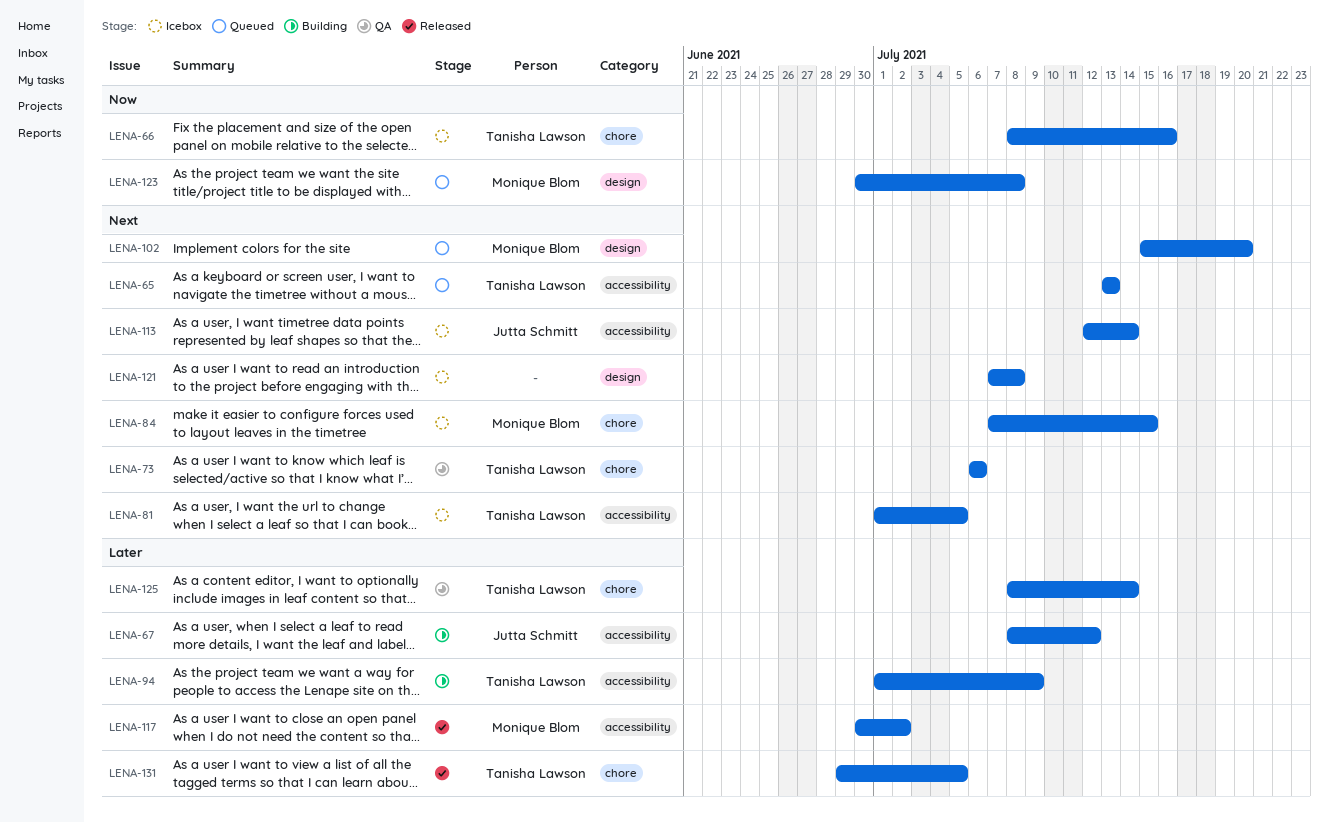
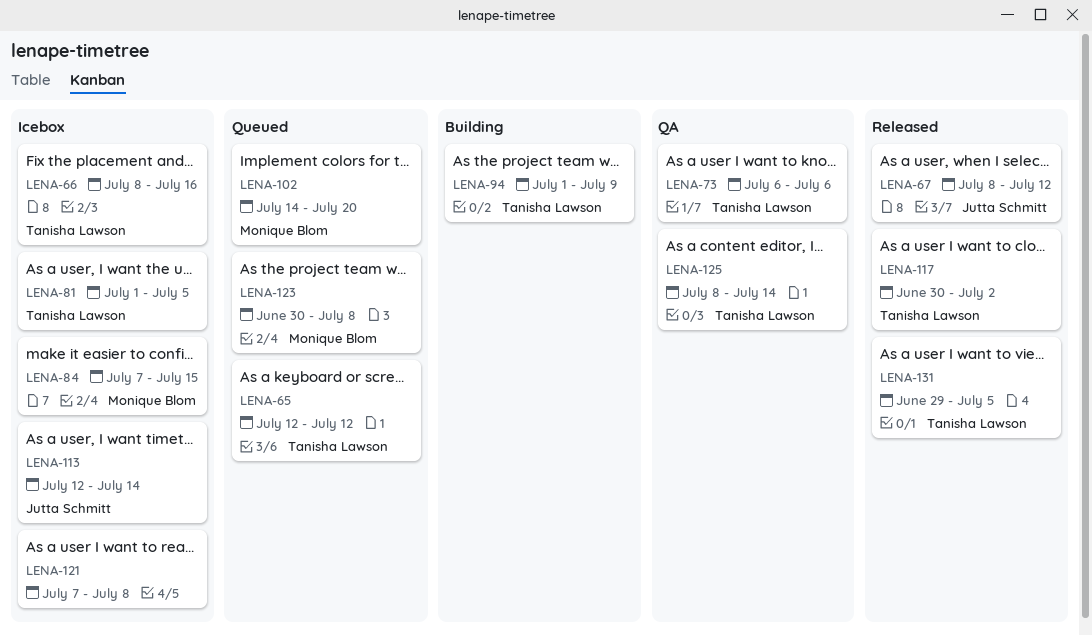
LENA-65, start: Jul 13 -> Jul 12
LENA-65, due: Jul 13 -> Jul 12
LENA-67, status: Building -> Released
LENA-102, start: Jul 15 -> Jul 14
LENA-117, owner: Monique Blom -> Tanisha Lawson

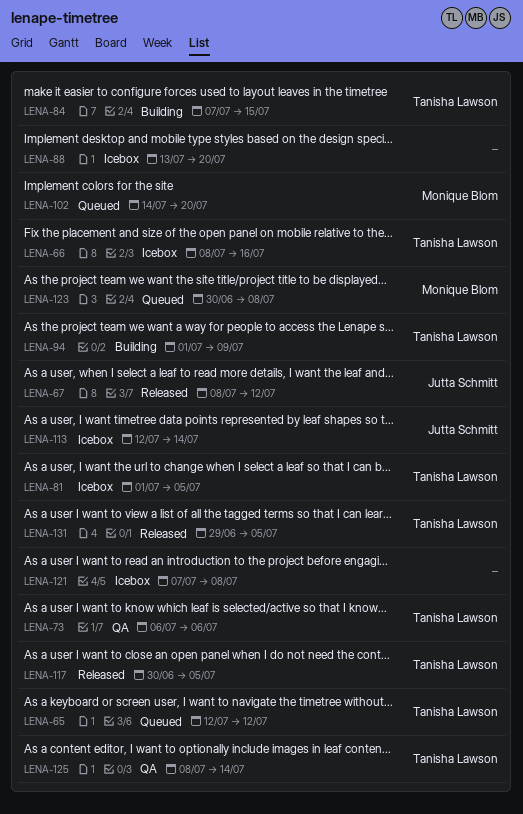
LENA-84, status: Icebox -> Building
LENA-84, owner: Monique Blom -> Tanisha Lawson
LENA-88: none -> present
LENA-117, due: Jul 2 -> Jul 5

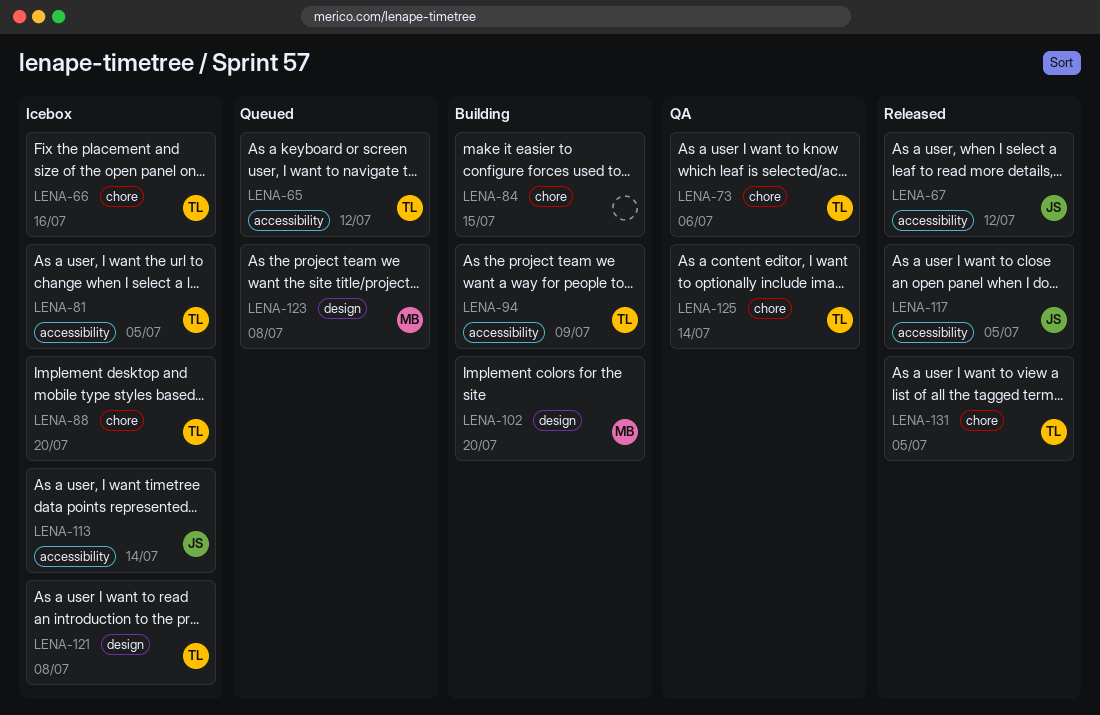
LENA-84, owner: Tanisha Lawson -> none
LENA-88, owner: none -> Tanisha Lawson
LENA-102, status: Queued -> Building
LENA-117, owner: Tanisha Lawson -> Jutta Schmitt
LENA-121, owner: none -> Tanisha Lawson

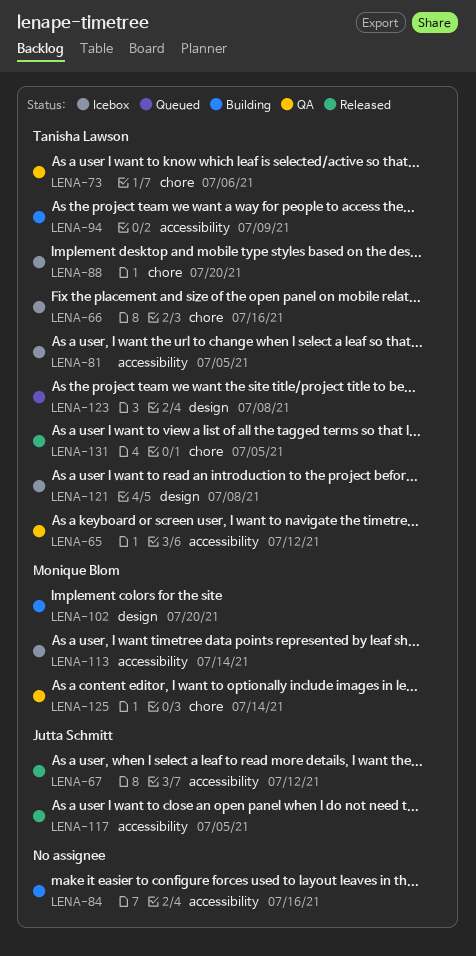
LENA-65, status: Queued -> QA
LENA-84, label: chore -> accessibility
LENA-84, due: Jul 15 -> Jul 16
LENA-113, owner: Jutta Schmitt -> Monique Blom
LENA-123, owner: Monique Blom -> Tanisha Lawson
LENA-125, owner: Tanisha Lawson -> Monique Blom

